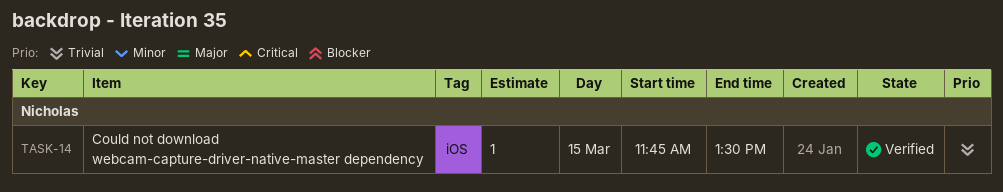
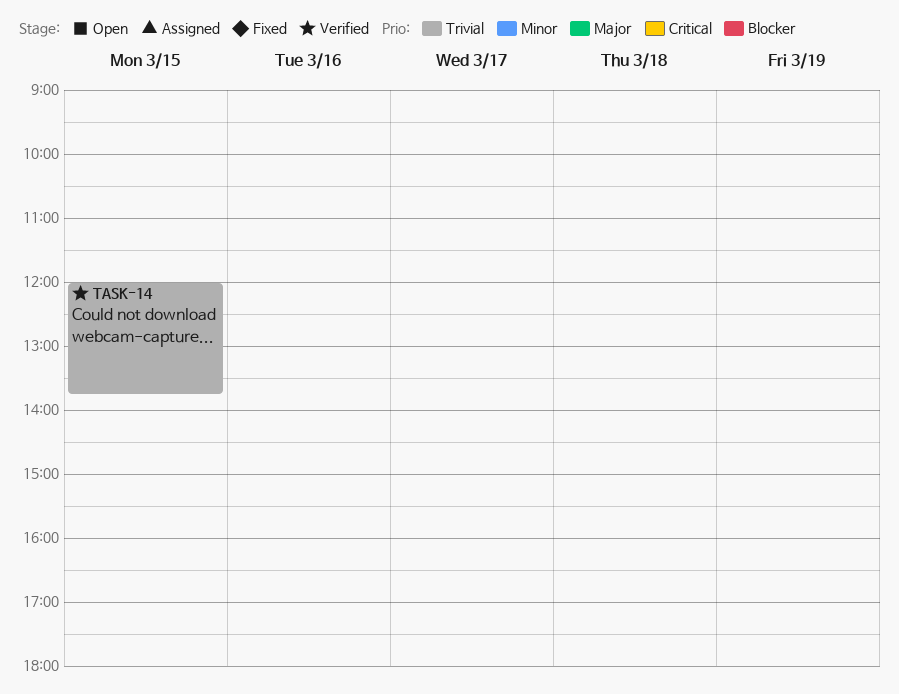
TASK-14, begins: 11:45 -> 12:00
TASK-14, ends: 13:30 -> 13:45

